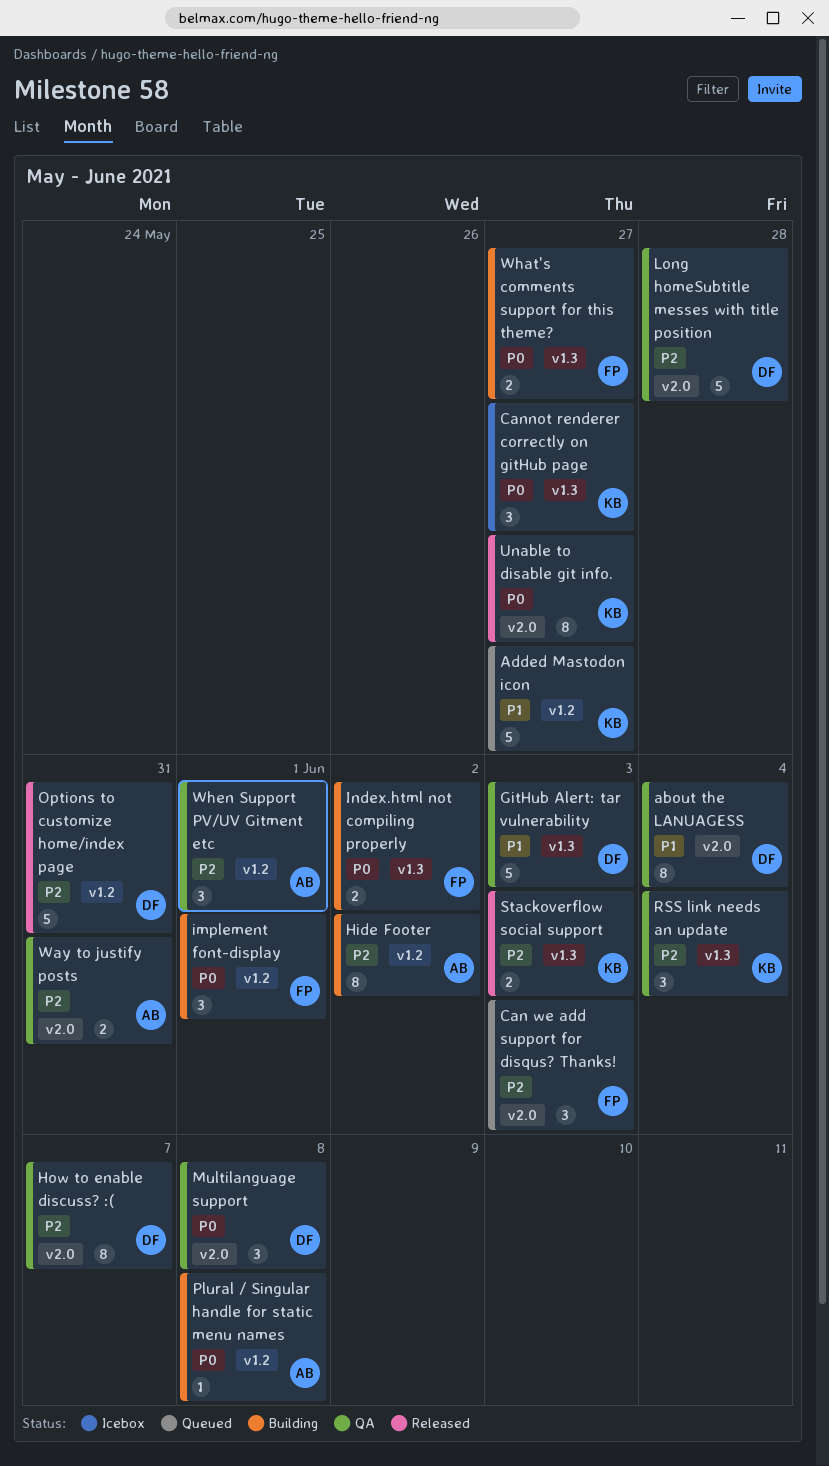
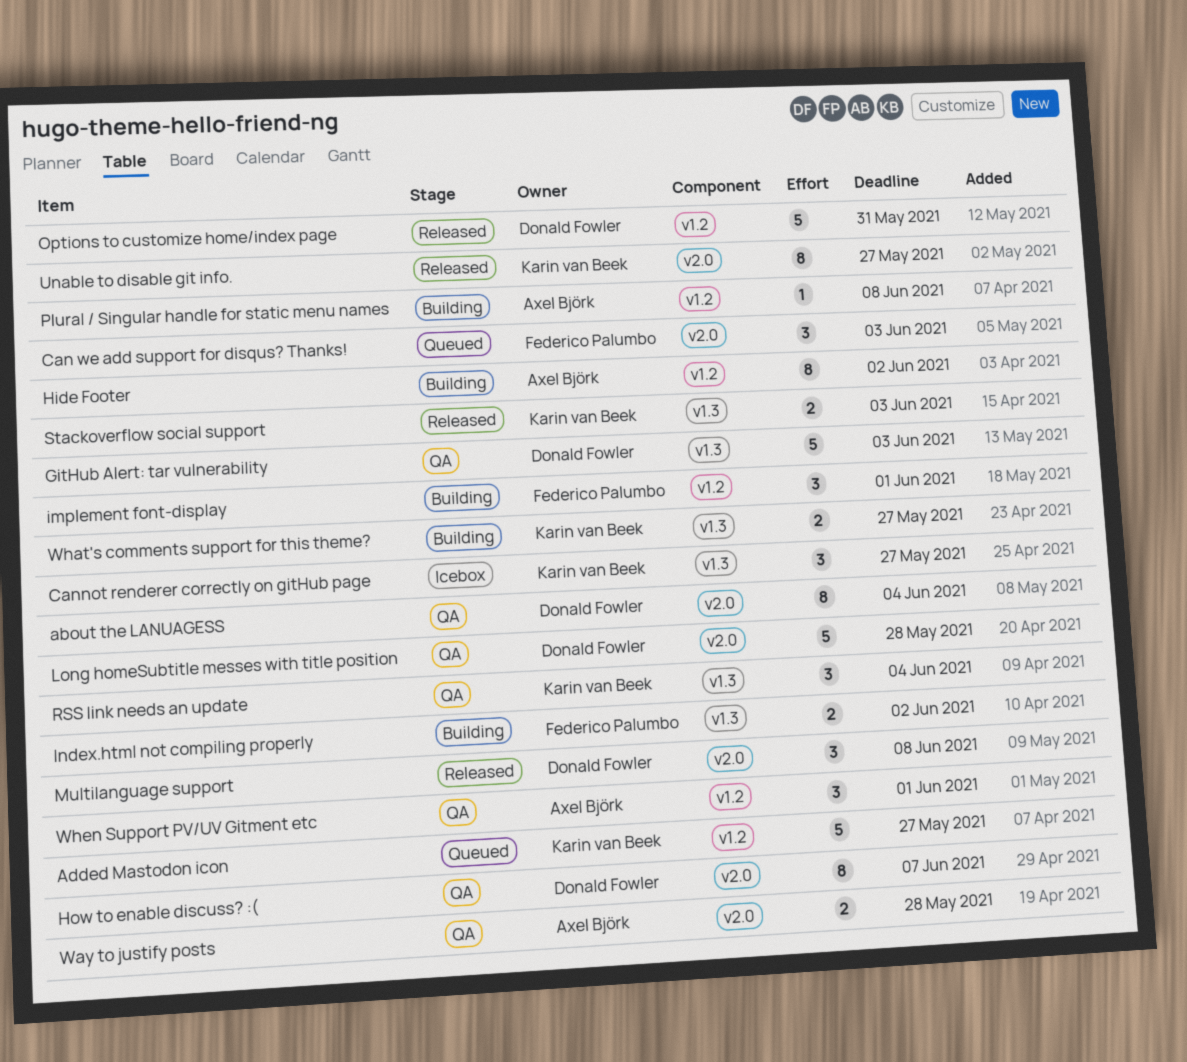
Multilanguage support, status: QA -> Released
Way to justify posts, due: May 31 -> May 28
What's comments support for this theme?, owner: Federico Palumbo -> Karin van Beek

